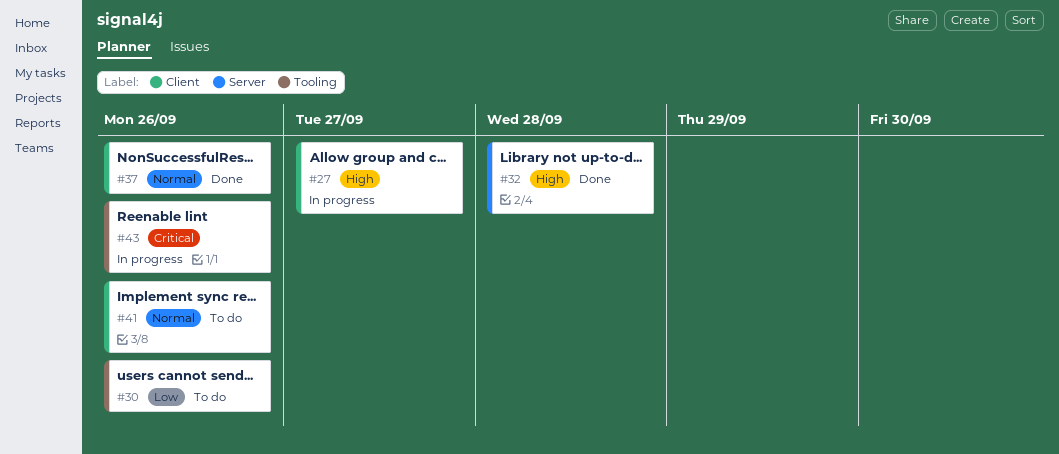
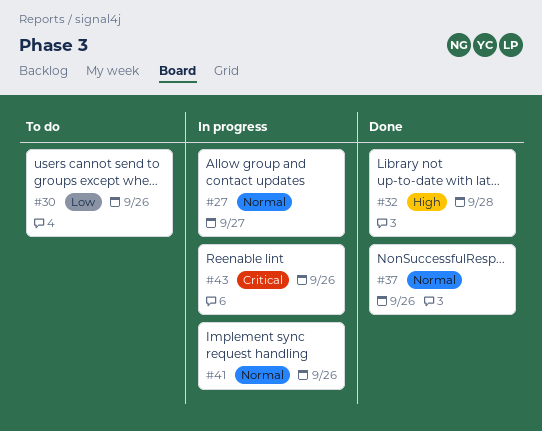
#27, priority: High -> Normal
#41, status: To do -> In progress

